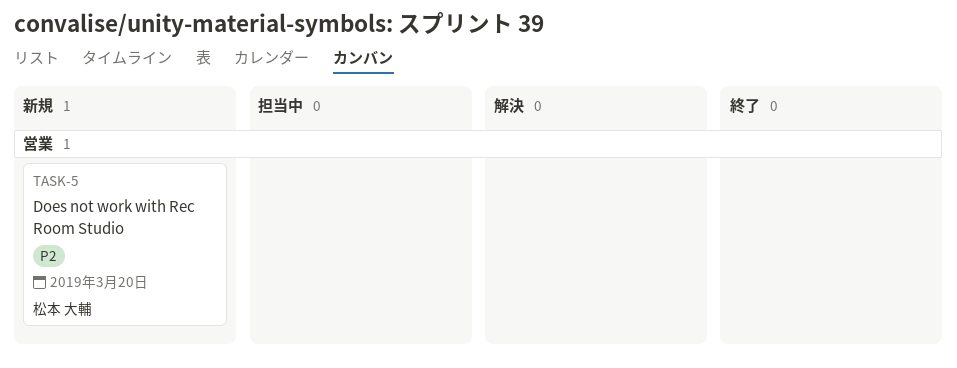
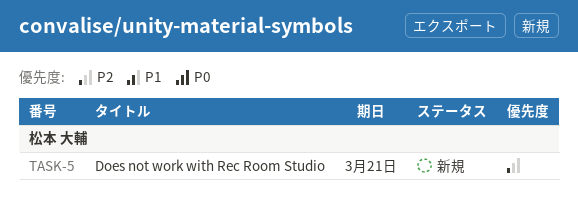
TASK-5, due: Mar 20 -> Mar 21

